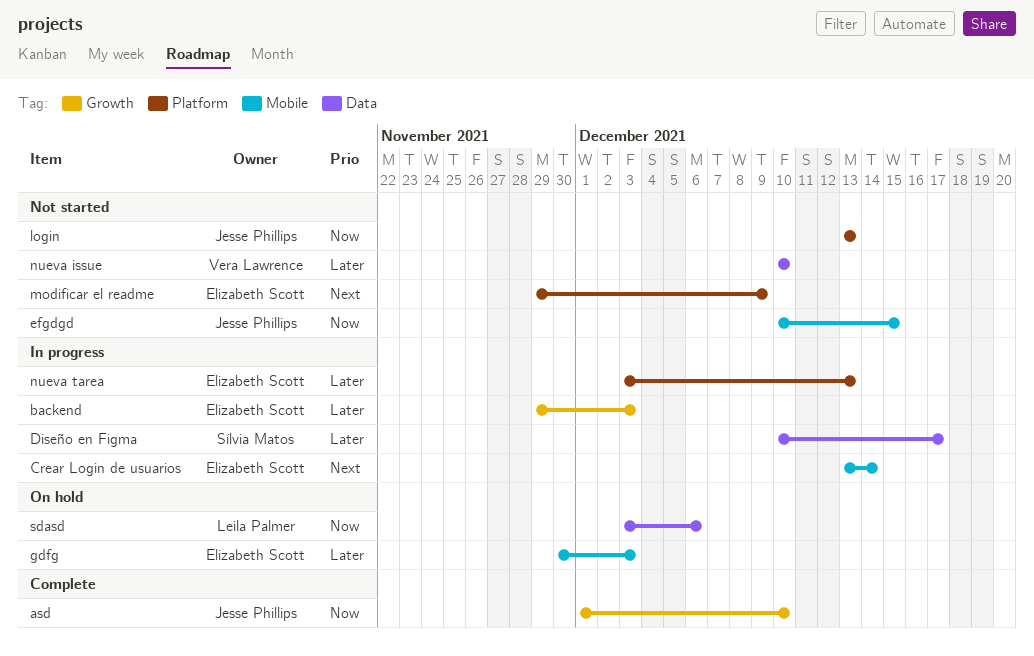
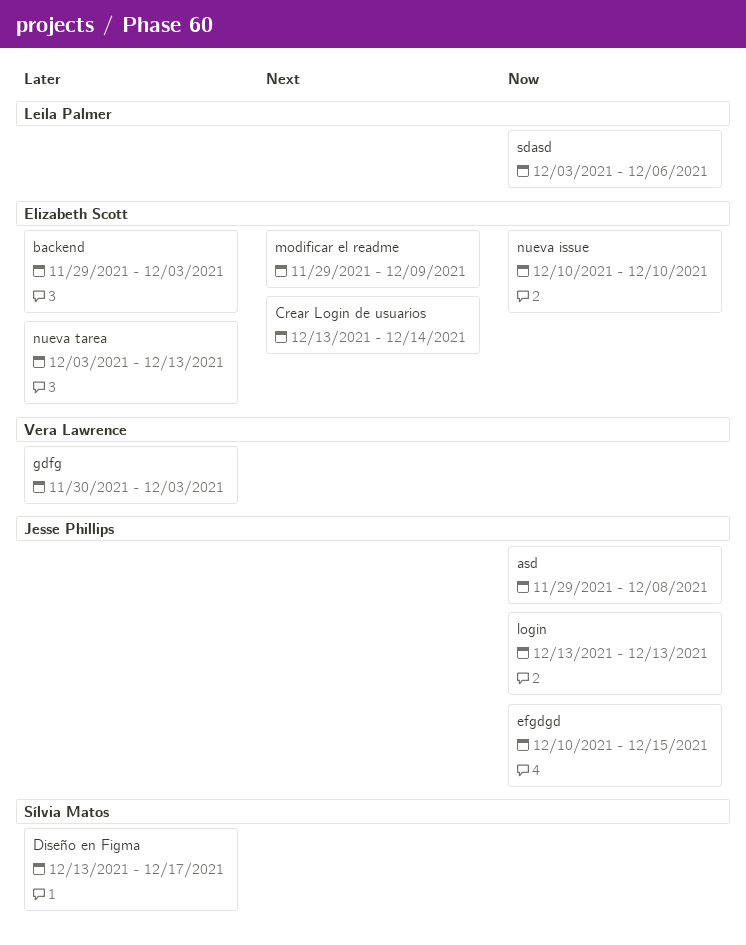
asd, start: Dec 1 -> Nov 29
asd, due: Dec 10 -> Dec 8
Diseño en Figma, start: Dec 10 -> Dec 13
gdfg, owner: Elizabeth Scott -> Vera Lawrence
nueva issue, owner: Vera Lawrence -> Elizabeth Scott
nueva issue, priority: Later -> Now

